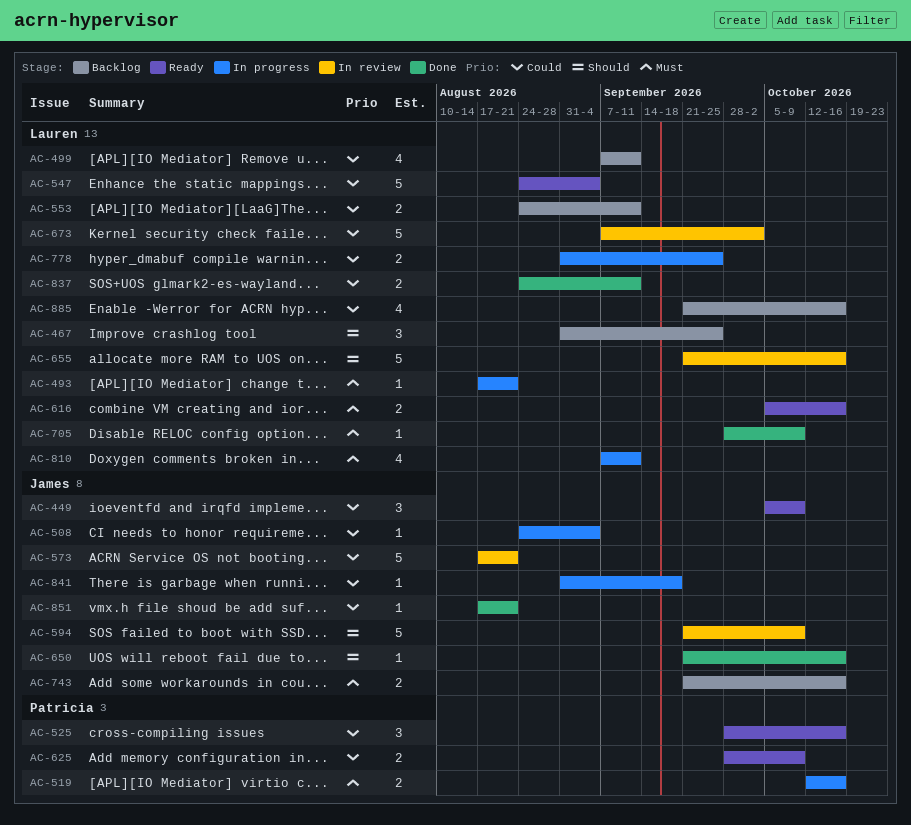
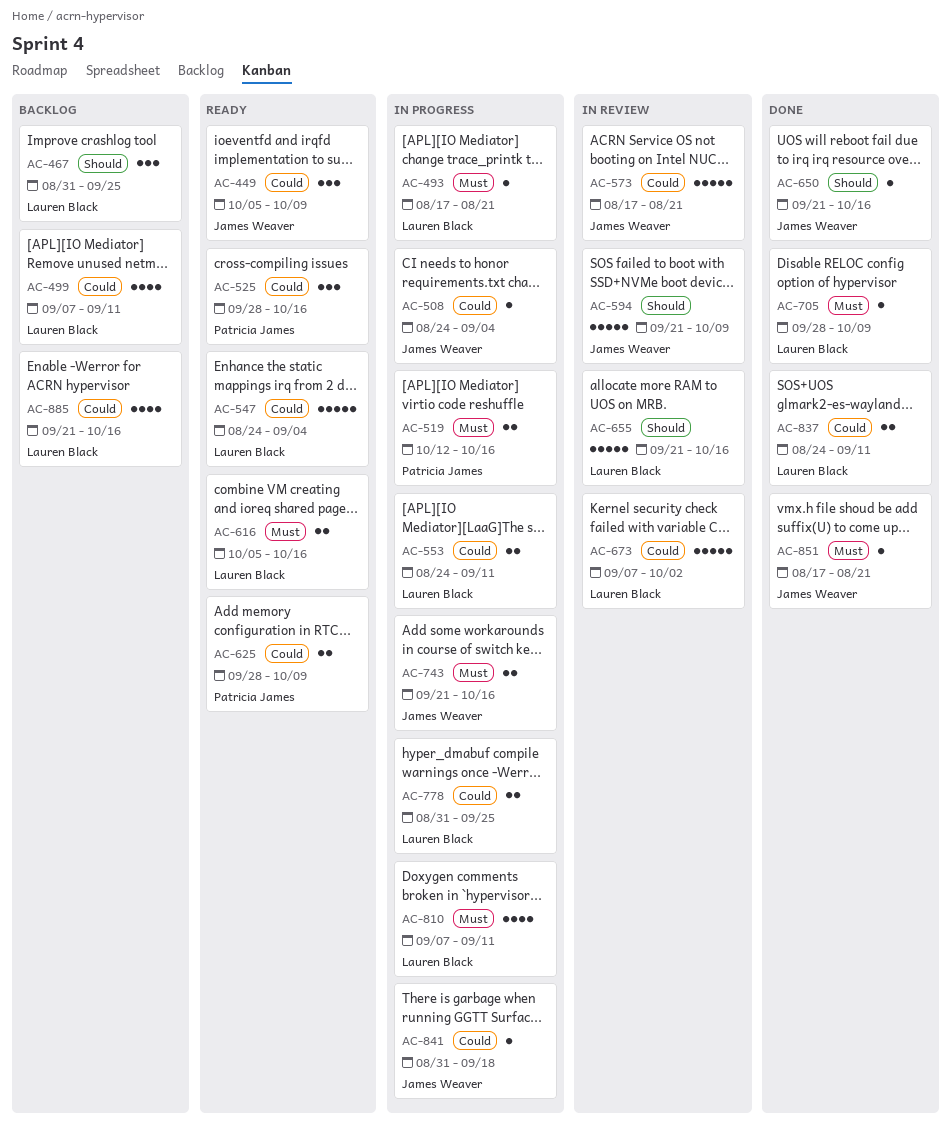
AC-553, status: Backlog -> In progress
AC-743, status: Backlog -> In progress
AC-851, priority: Could -> Must

